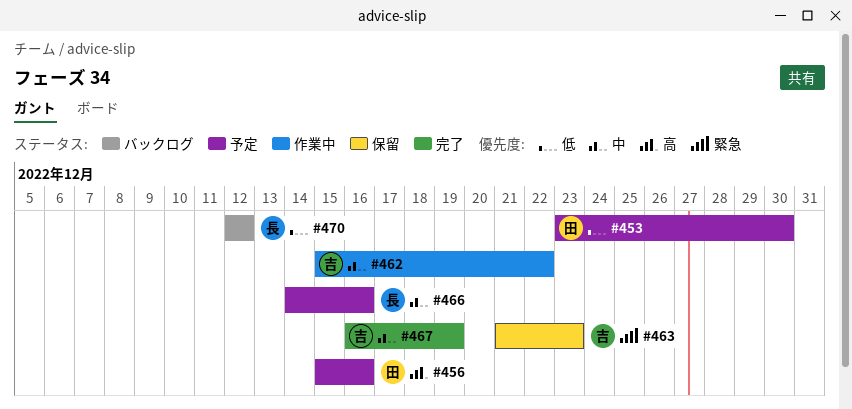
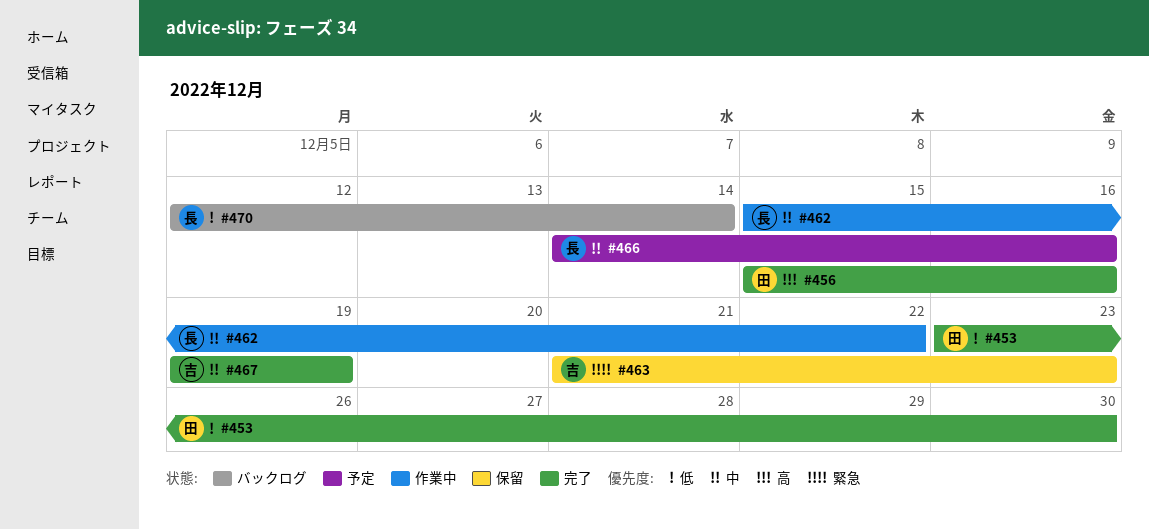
#453, status: 予定 -> 完了
#456, status: 予定 -> 完了
#462, owner: 吉 -> 長
#467, start: Dec 16 -> Dec 19
#470, due: Dec 12 -> Dec 14

